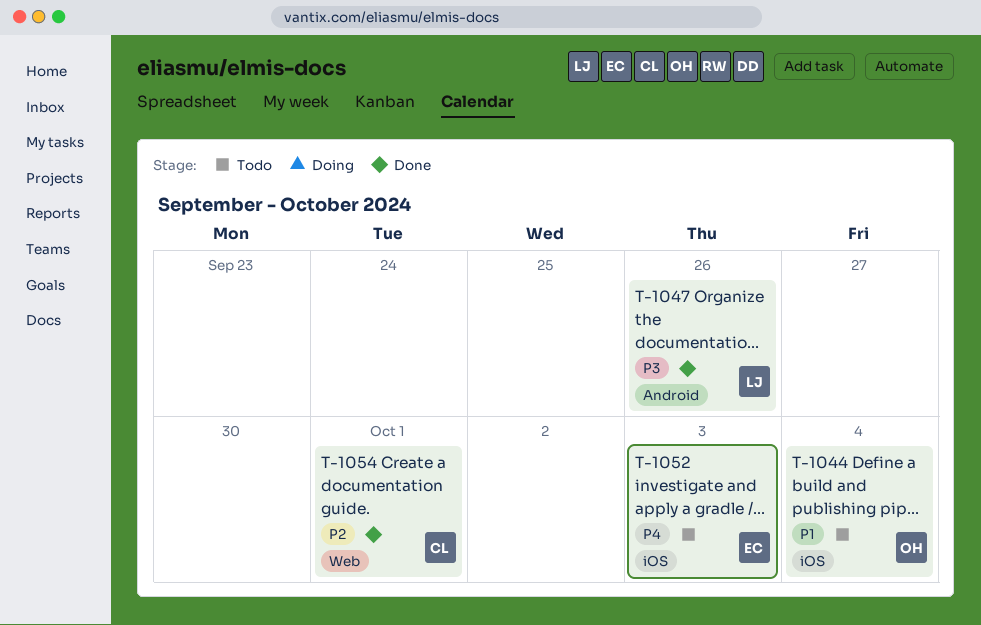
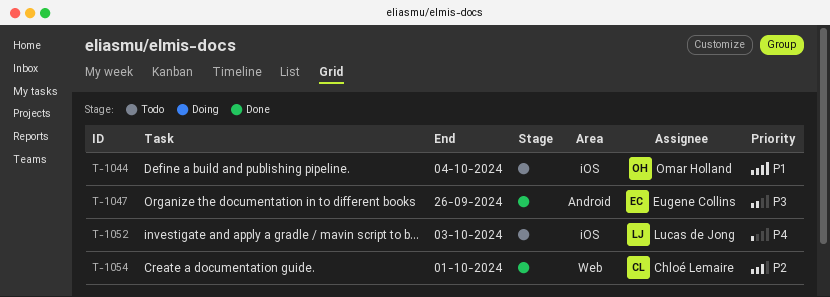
T-1047, owner: Lucas de Jong -> Eugene Collins
T-1052, owner: Eugene Collins -> Lucas de Jong

